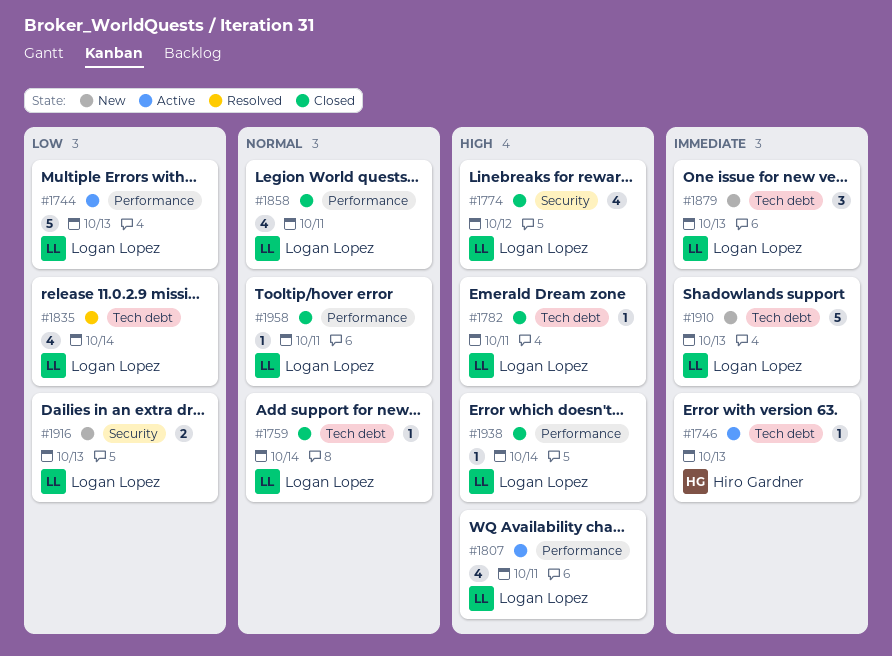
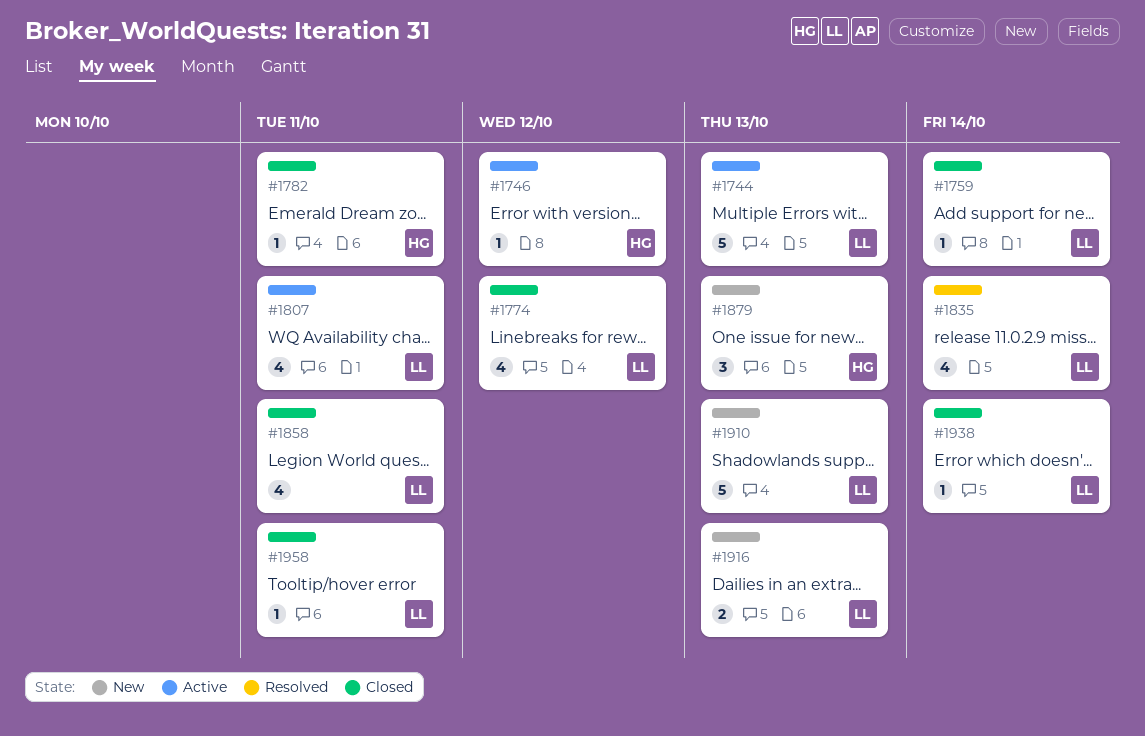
#1746, due: Oct 13 -> Oct 12
#1782, owner: Logan Lopez -> Hiro Gardner
#1879, owner: Logan Lopez -> Hiro Gardner

